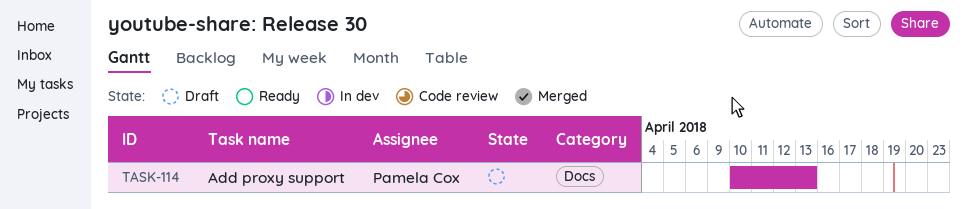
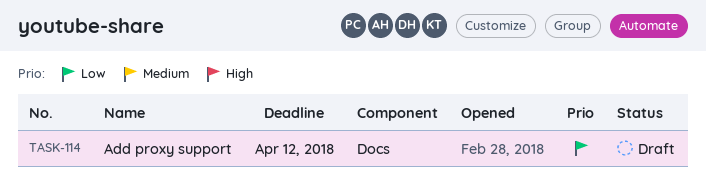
TASK-114, due: Apr 13 -> Apr 12

